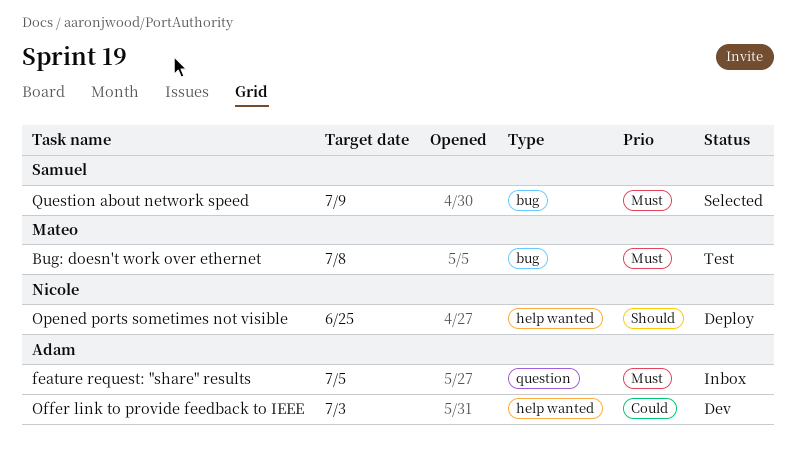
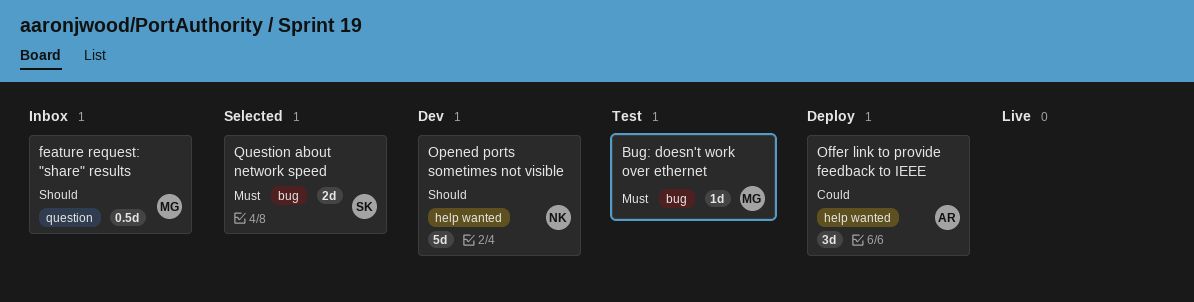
feature request: "share" results, owner: Adam -> Mateo
feature request: "share" results, priority: Must -> Should
Offer link to provide feedback to IEEE, status: Dev -> Deploy
Opened ports sometimes not visible, status: Deploy -> Dev

